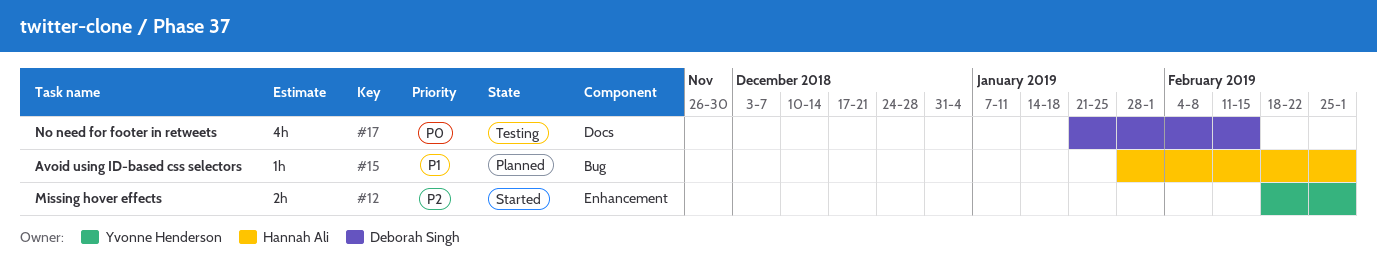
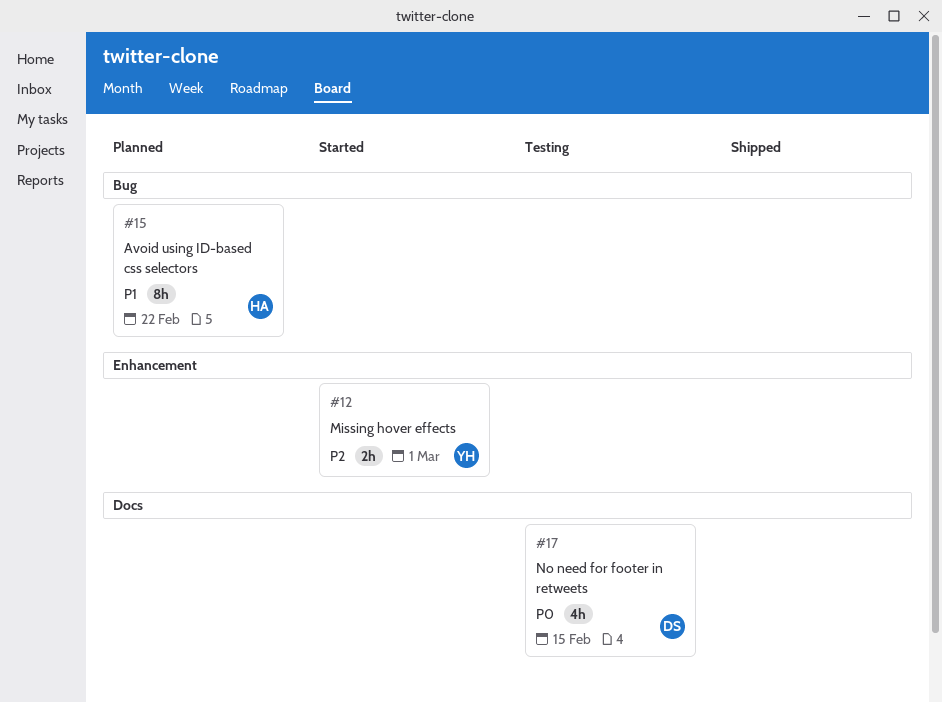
#15, estimate: 1h -> 8h
#15, due: Mar 1 -> Feb 22

